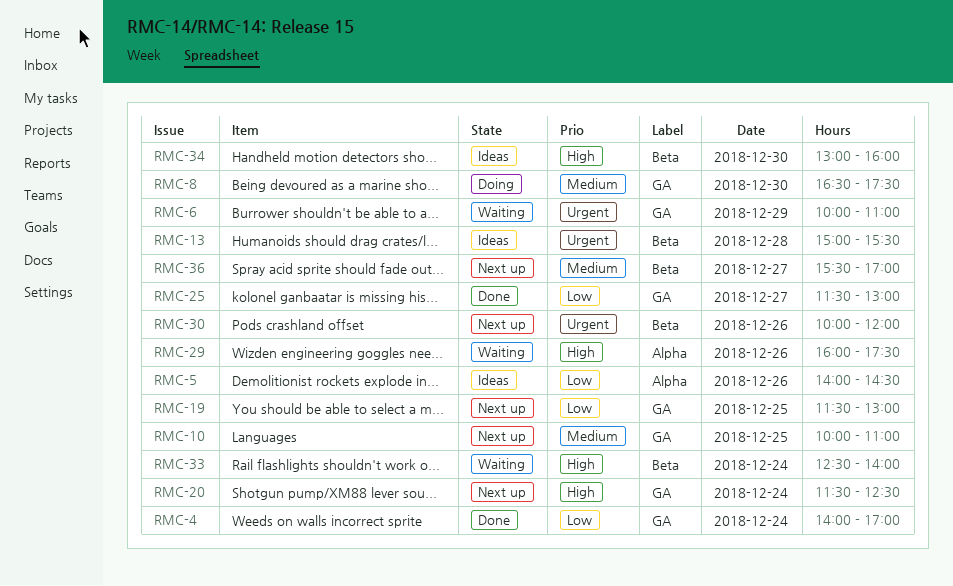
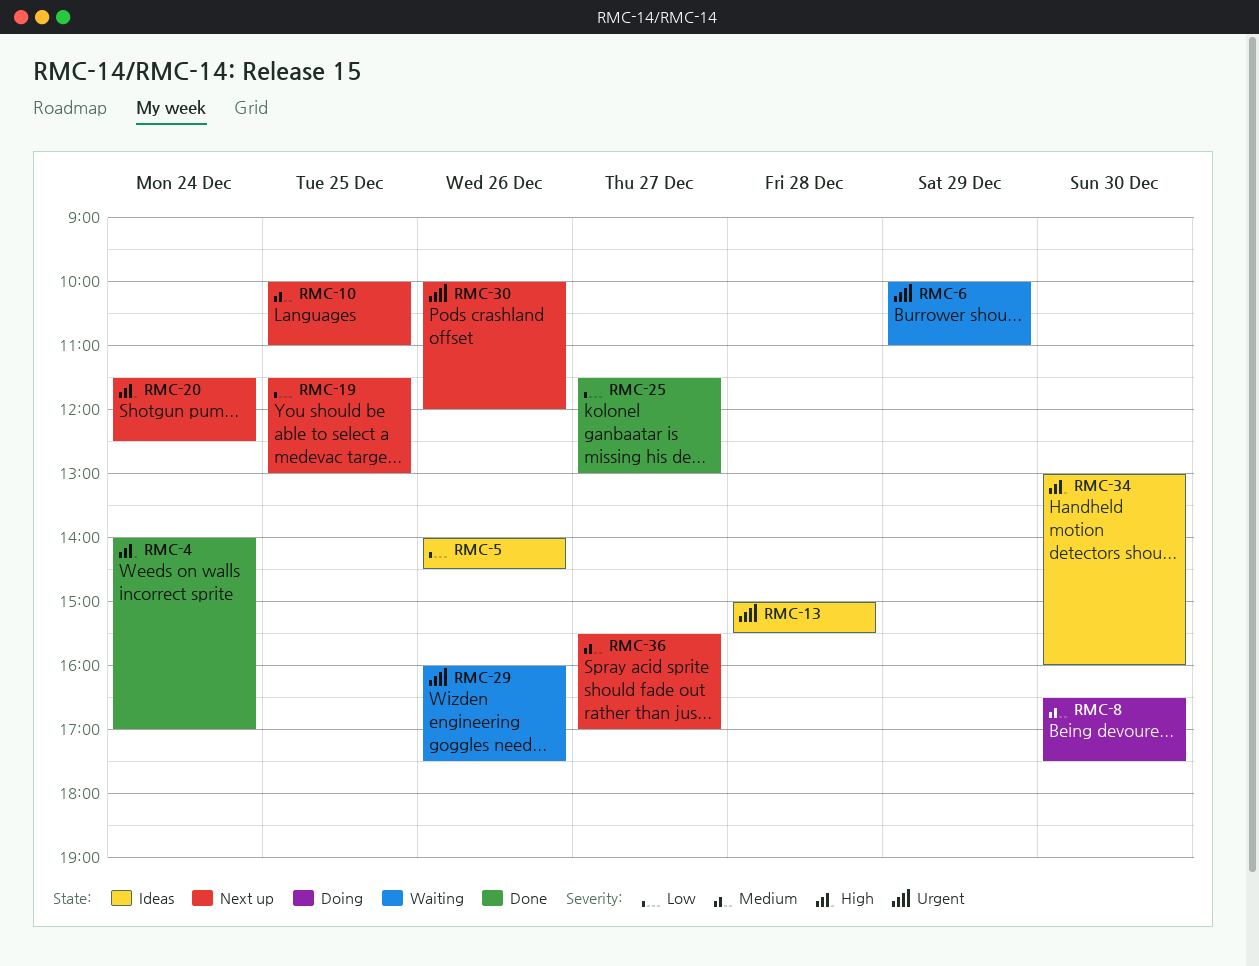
RMC-4, priority: Low -> High
RMC-29, priority: High -> Urgent
RMC-33: present -> none

